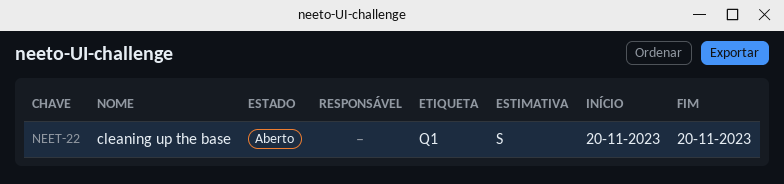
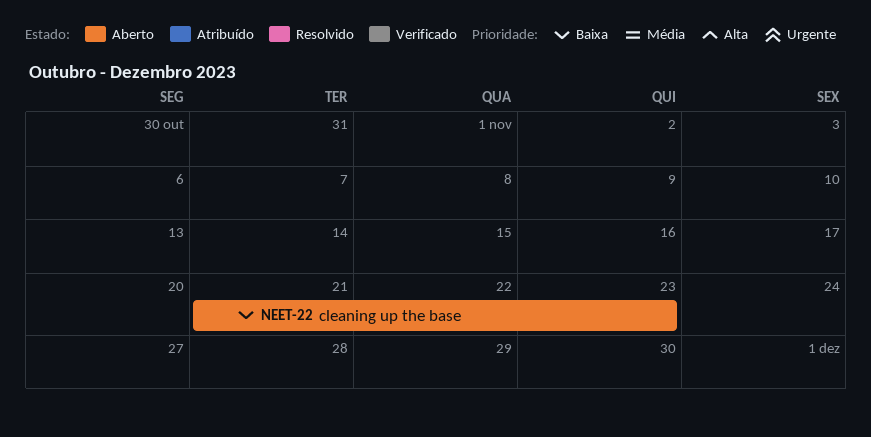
NEET-22, start: Nov 20 -> Nov 21
NEET-22, due: Nov 20 -> Nov 23

